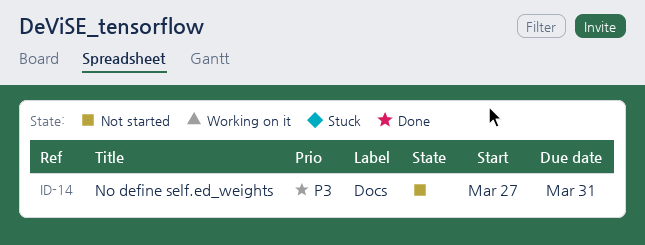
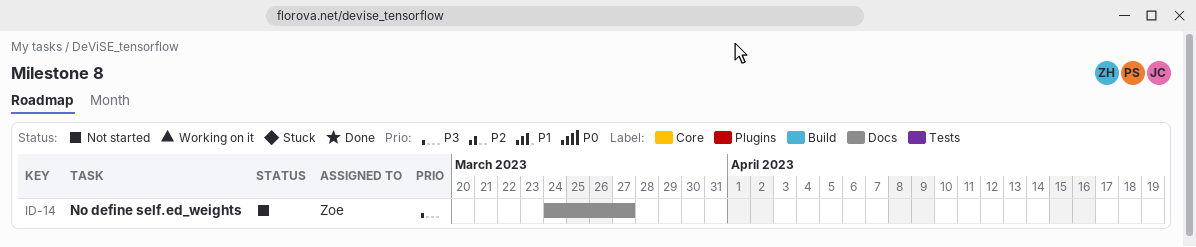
ID-14, start: Mar 27 -> Mar 24
ID-14, due: Mar 31 -> Mar 27

